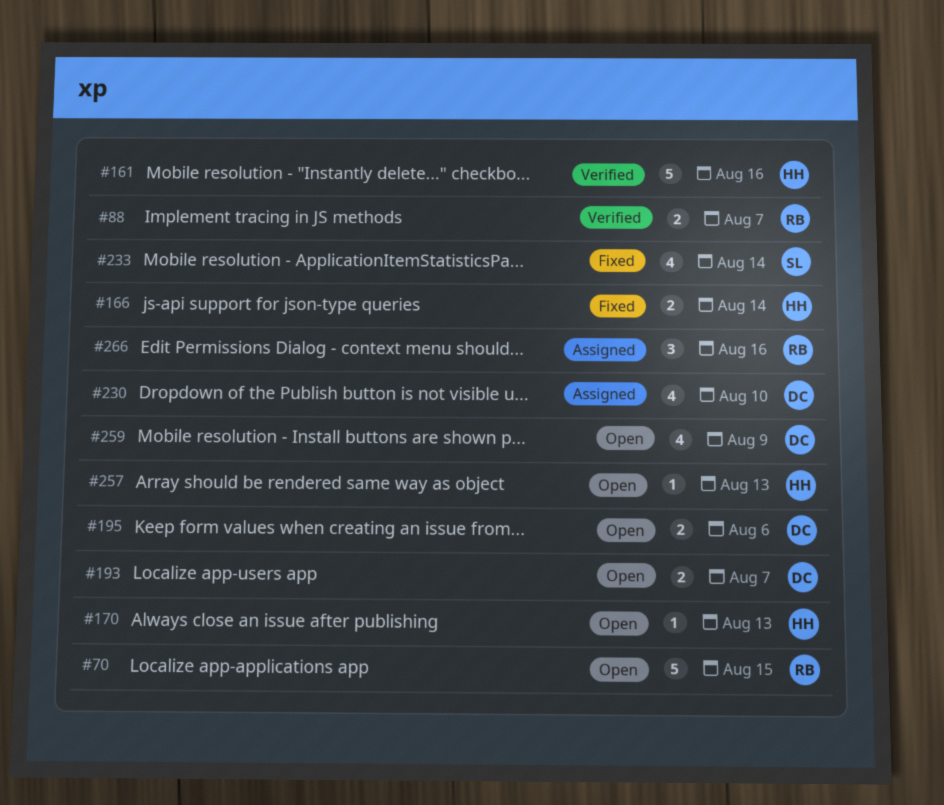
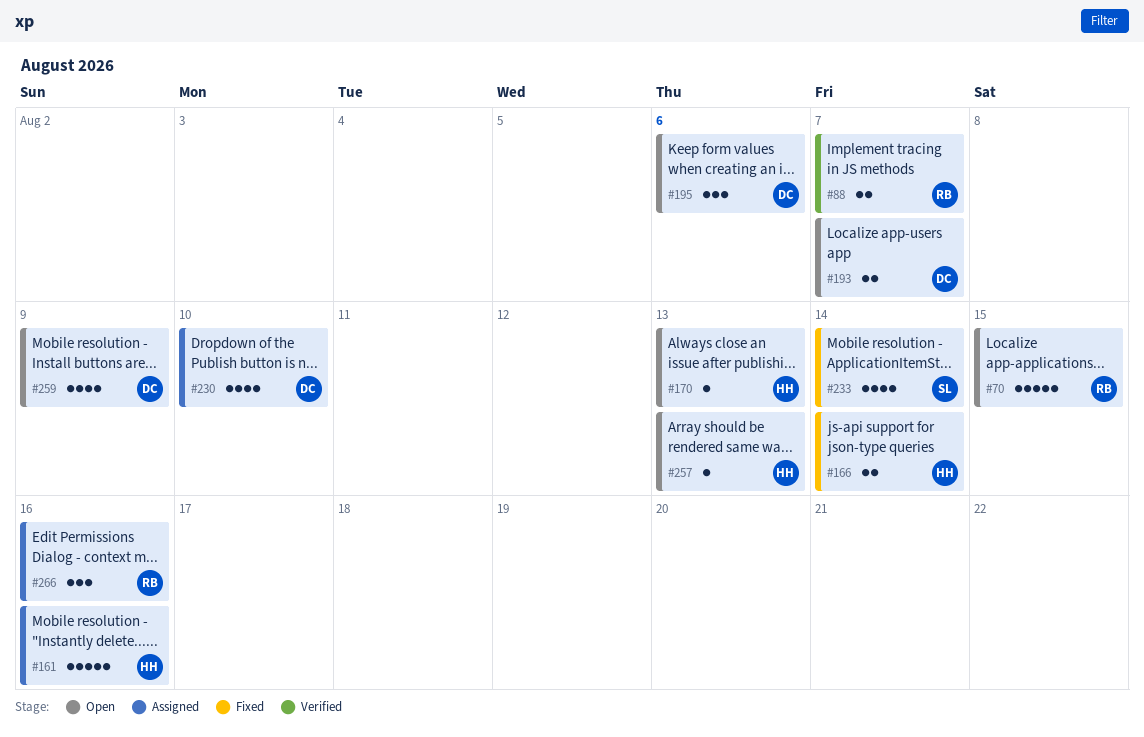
#161, status: Verified -> Assigned
#195, estimate: 2 -> 3

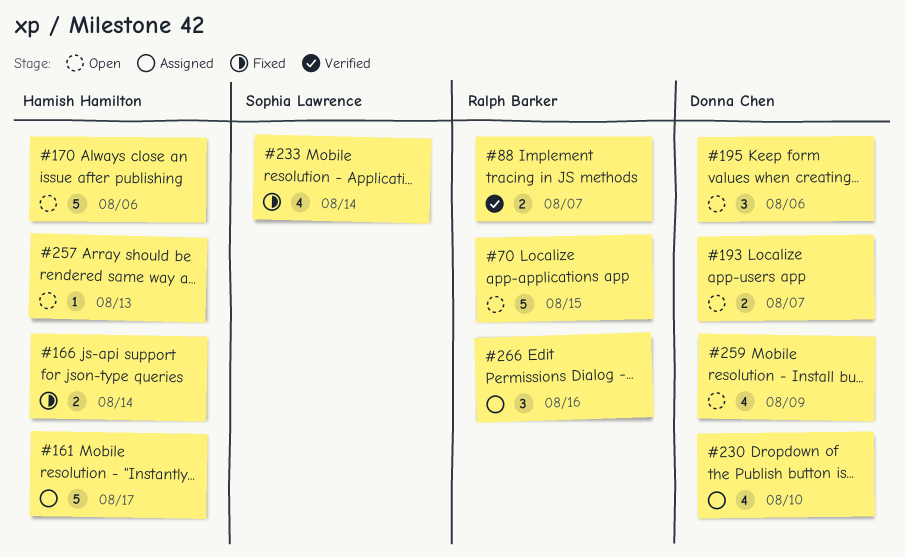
#161, due: Aug 16 -> Aug 17
#170, estimate: 1 -> 5
#170, due: Aug 13 -> Aug 6

